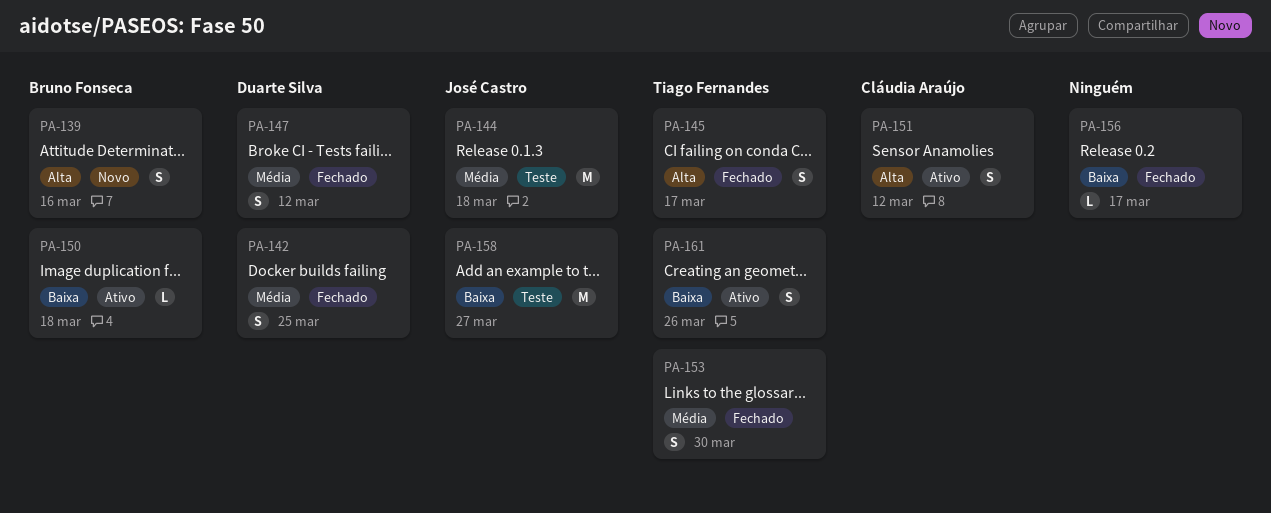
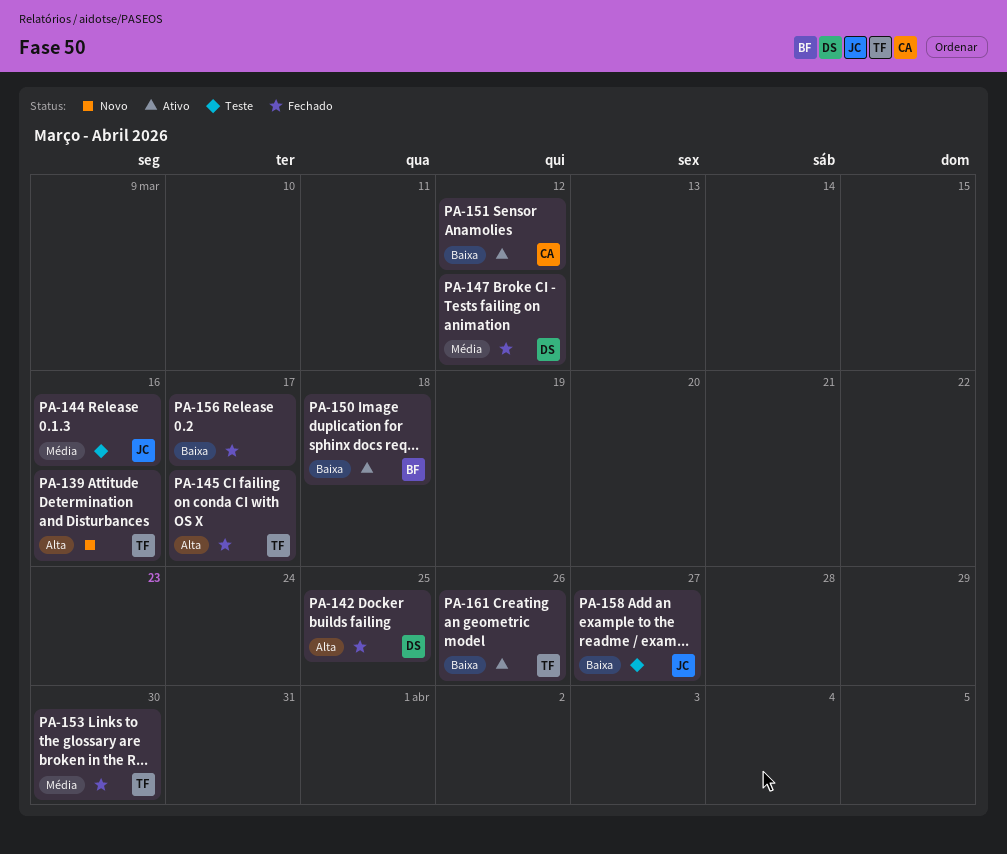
PA-139, owner: Bruno Fonseca -> Tiago Fernandes
PA-142, priority: Média -> Alta
PA-144, due: Mar 18 -> Mar 16
PA-151, priority: Alta -> Baixa

